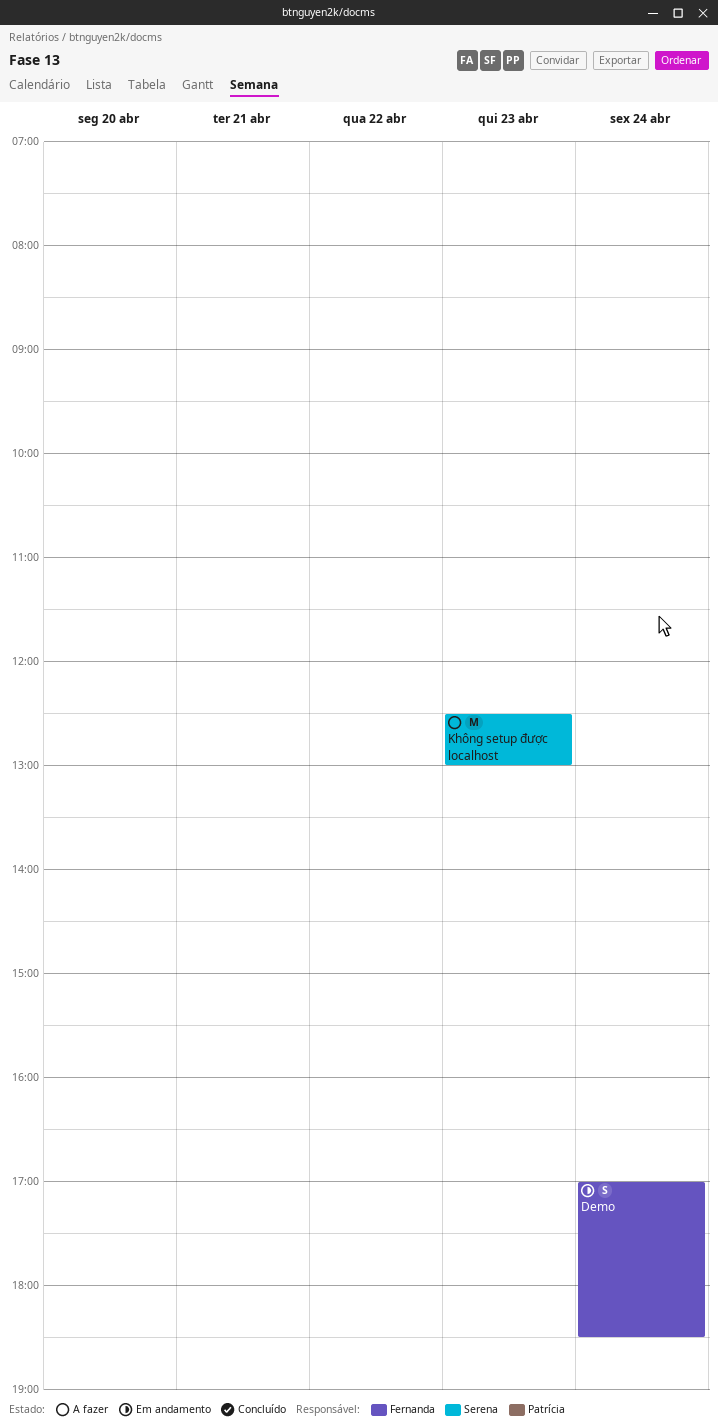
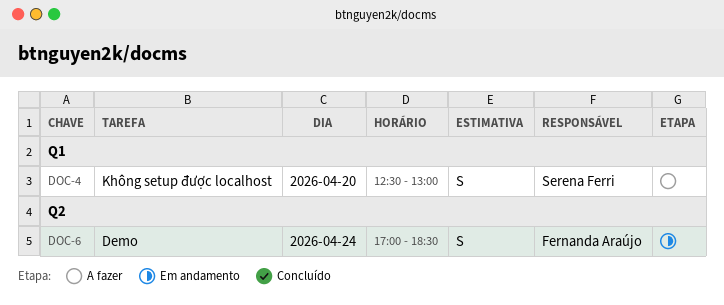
Không setup được localhost, estimate: M -> S
Không setup được localhost, day: Apr 23 -> Apr 20

